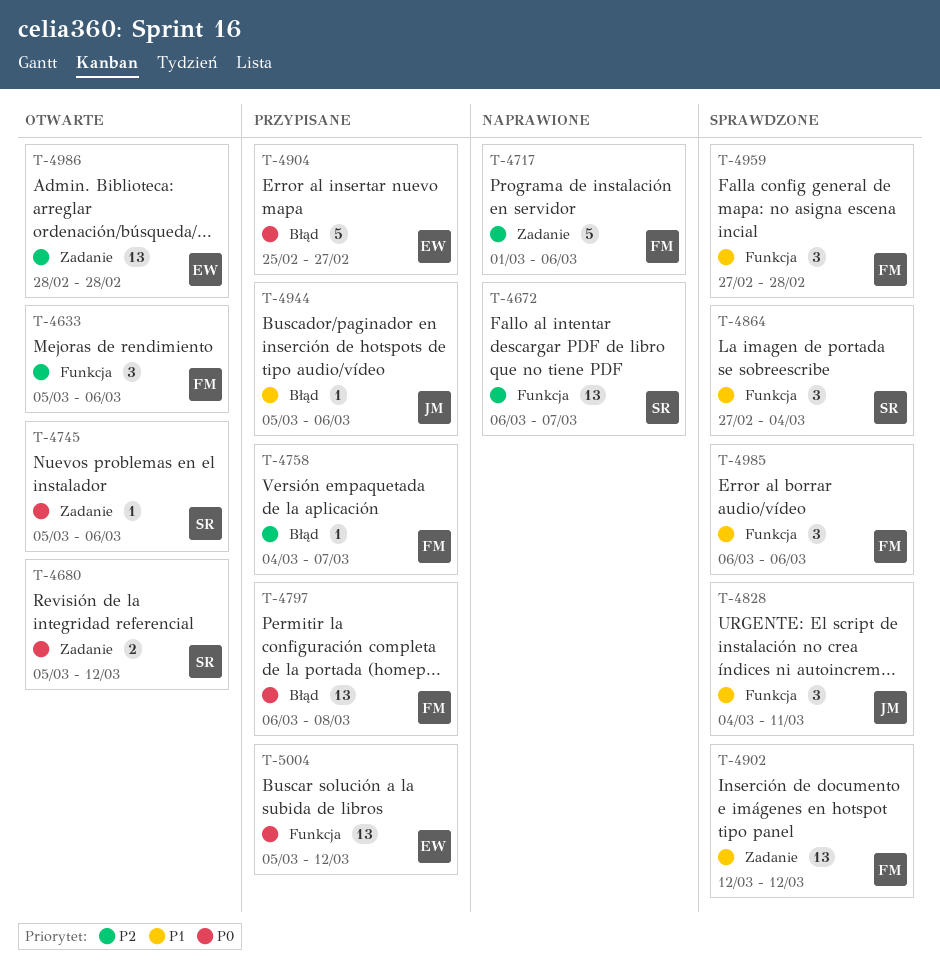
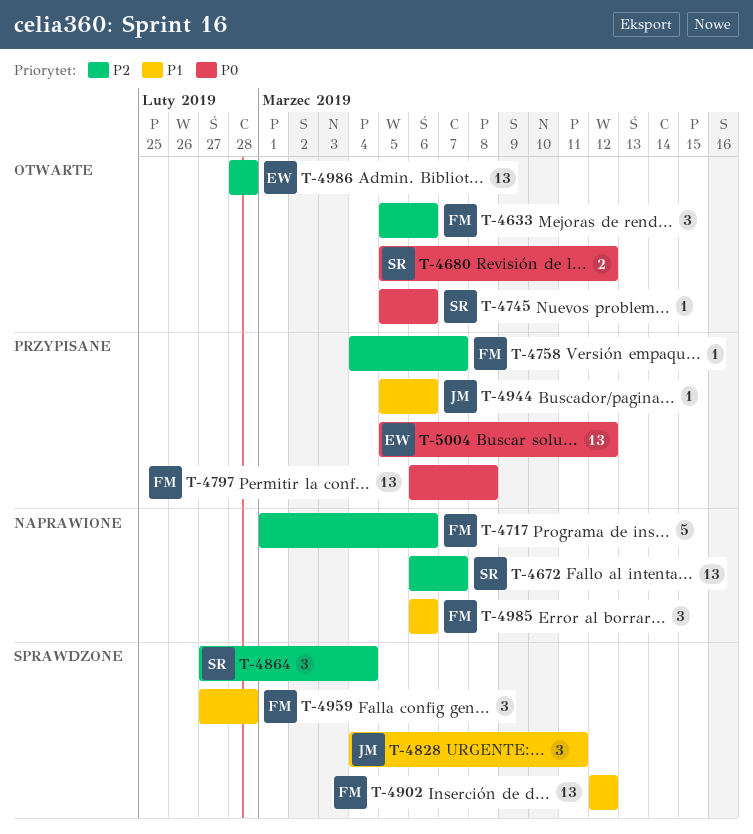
T-4864, priority: P1 -> P2
T-4904: present -> none
T-4985, status: Sprawdzone -> Naprawione

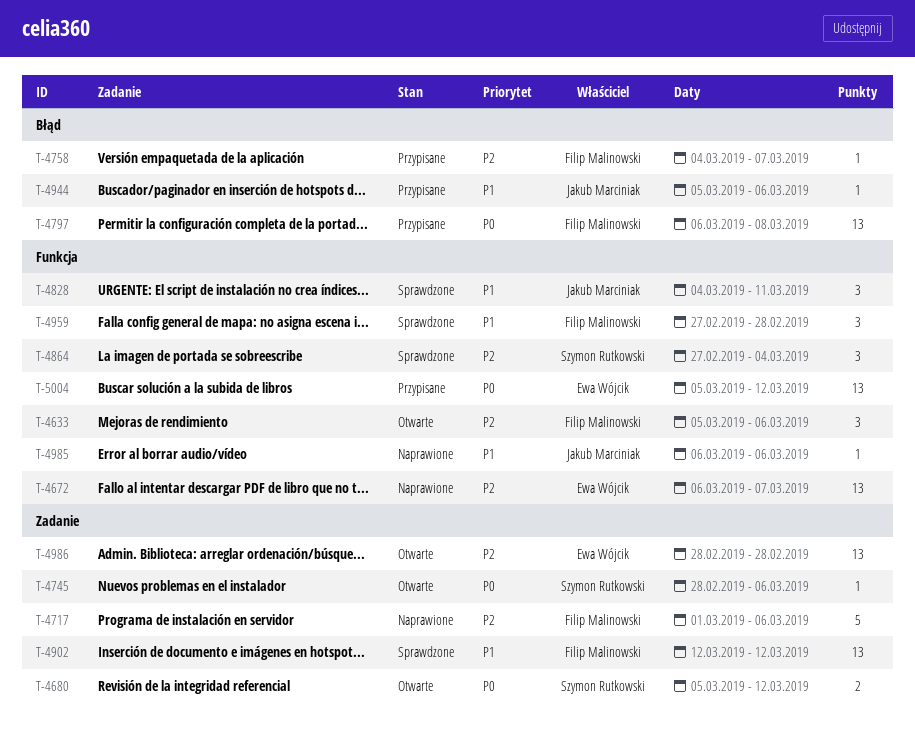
T-4672, owner: Szymon Rutkowski -> Ewa Wójcik
T-4745, start: Mar 5 -> Feb 28
T-4985, owner: Filip Malinowski -> Jakub Marciniak
T-4985, estimate: 3 -> 1

